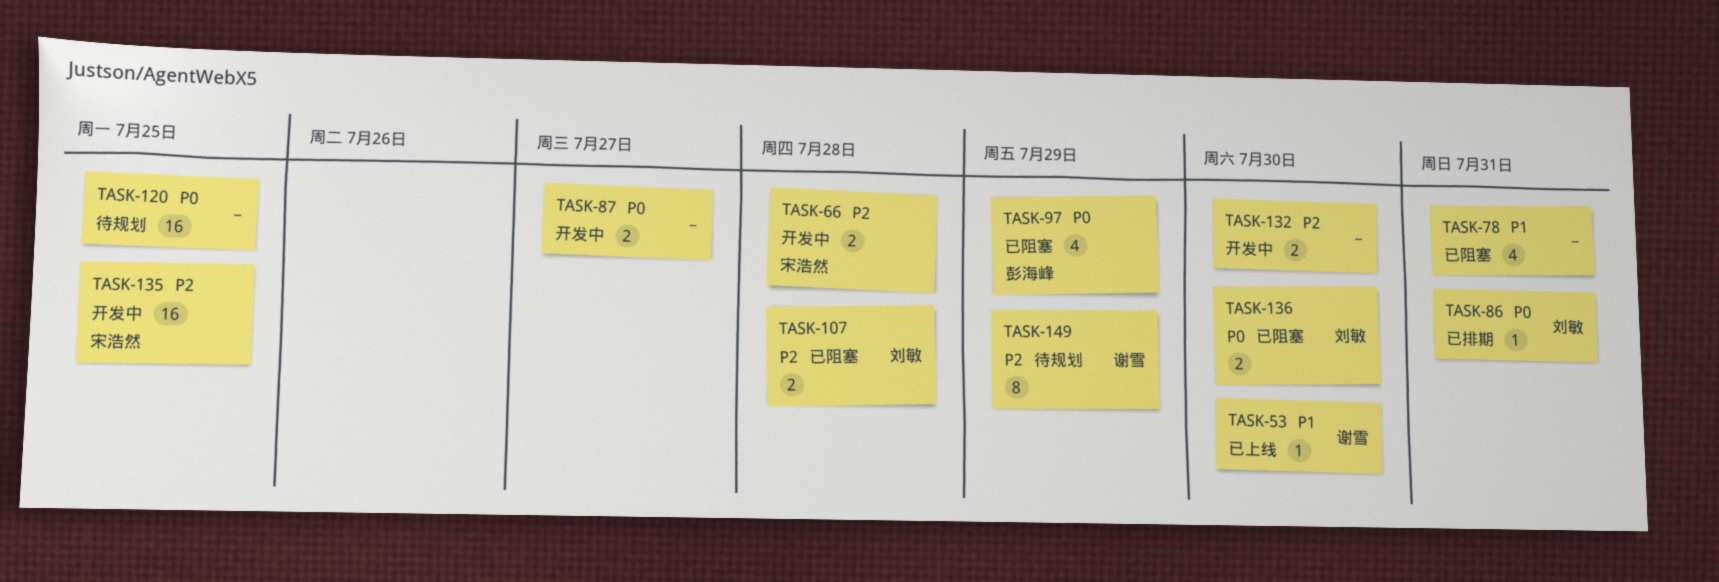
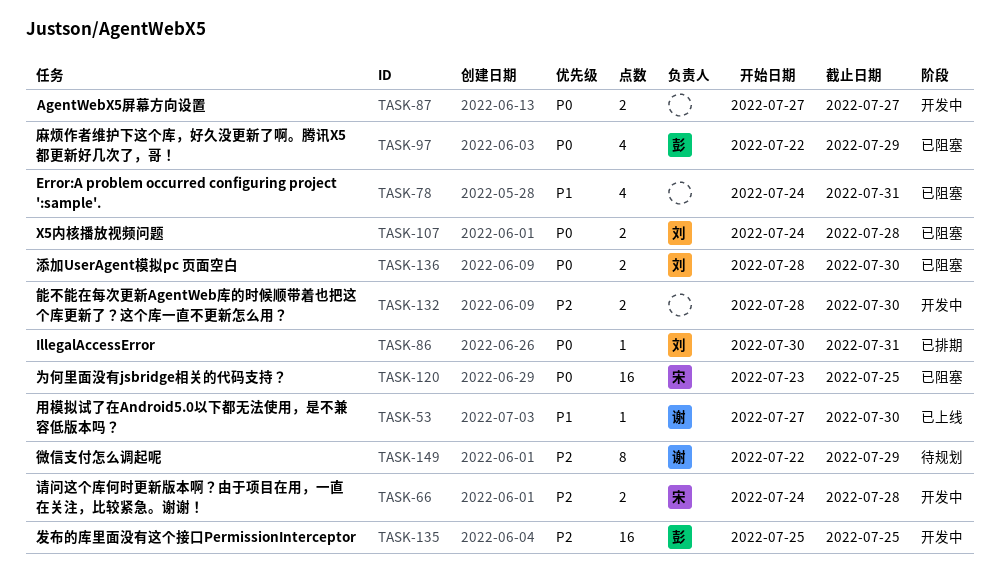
TASK-107, priority: P2 -> P0
TASK-120, status: 待规划 -> 已阻塞
TASK-120, owner: none -> 宋浩然
TASK-135, owner: 宋浩然 -> 彭海峰

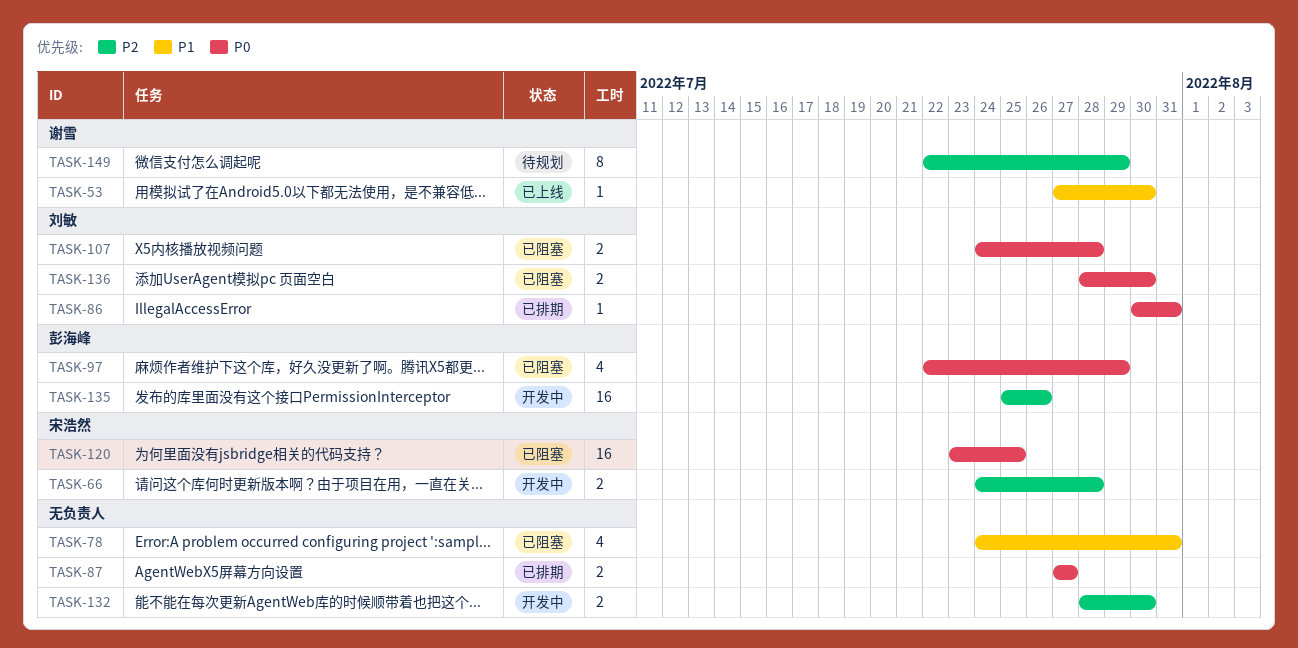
TASK-87, status: 开发中 -> 已排期
TASK-135, due: Jul 25 -> Jul 26

